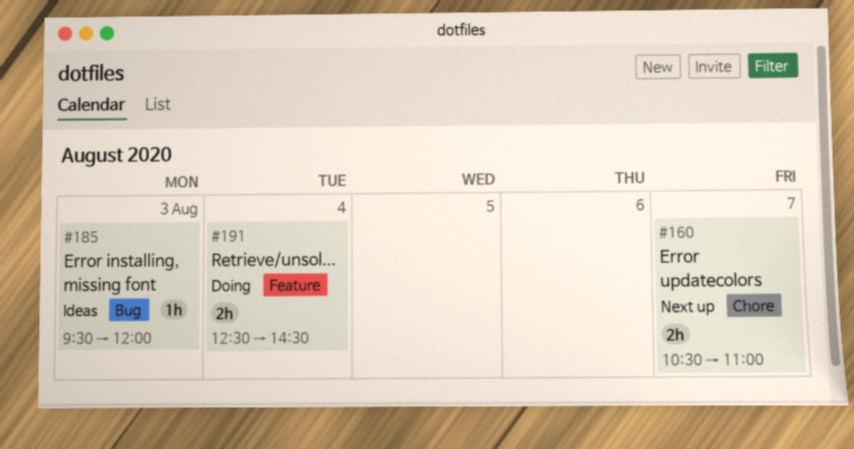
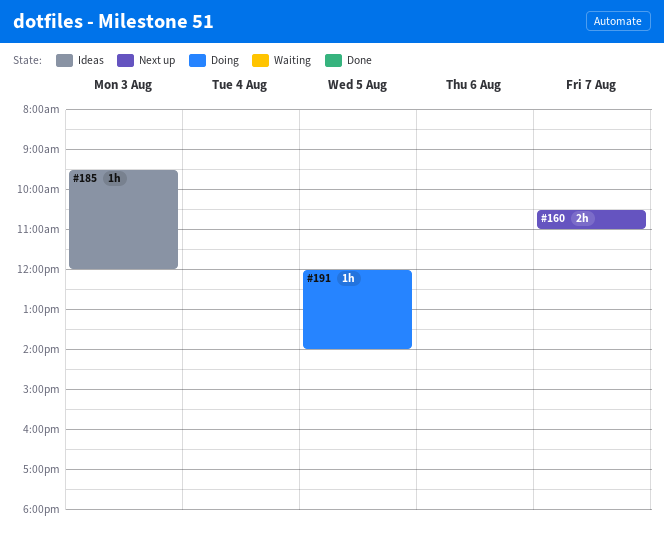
#191, estimate: 2h -> 1h
#191, day: Aug 4 -> Aug 5
#191, begins: 12:30 -> 12:00
#191, ends: 14:30 -> 14:00

